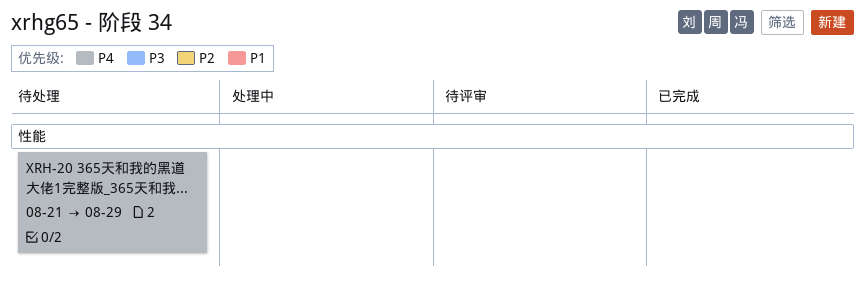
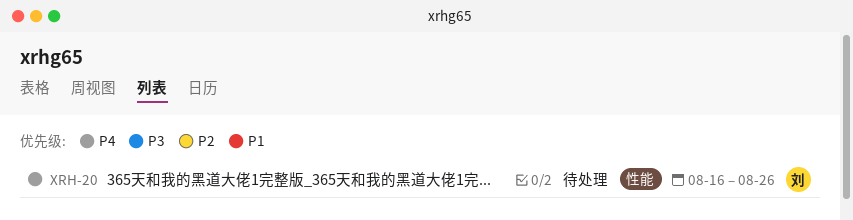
XRH-20, start: Aug 21 -> Aug 16
XRH-20, due: Aug 29 -> Aug 26

